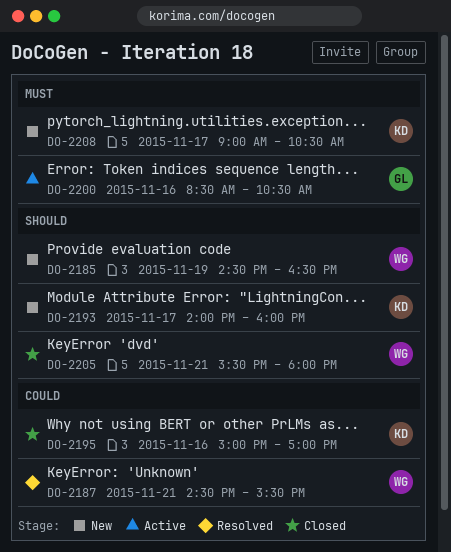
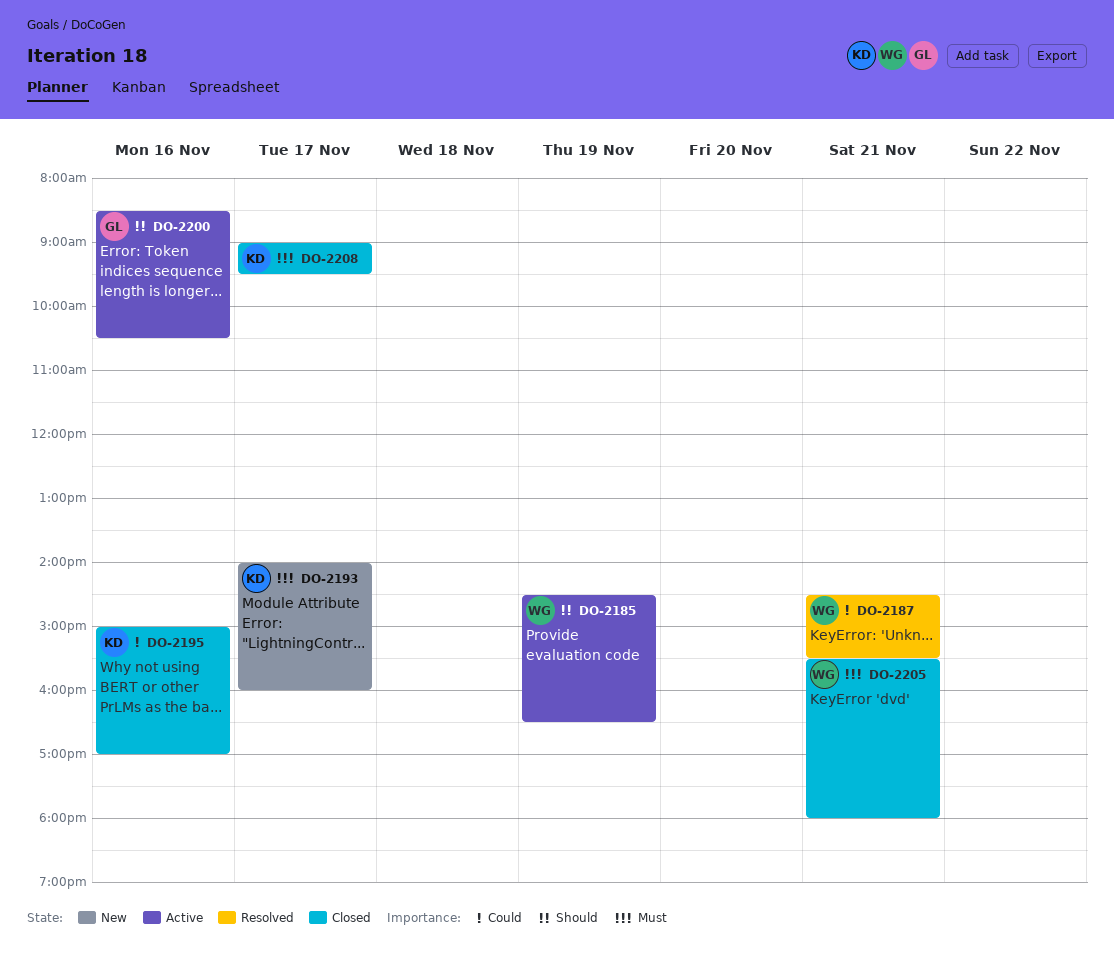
DO-2185, status: New -> Active
DO-2193, priority: Should -> Must
DO-2200, priority: Must -> Should
DO-2205, priority: Should -> Must
DO-2208, status: New -> Closed
DO-2208, ends: 10:30 -> 09:30

